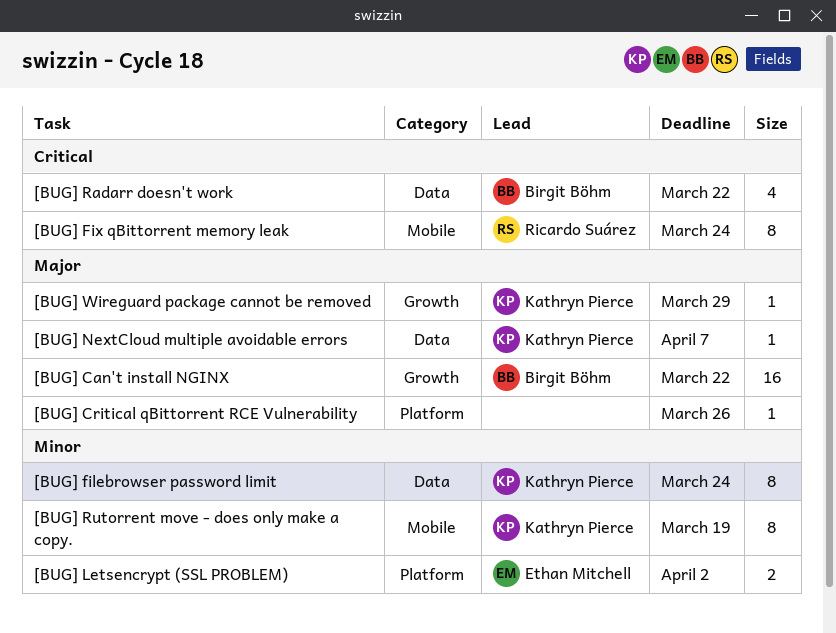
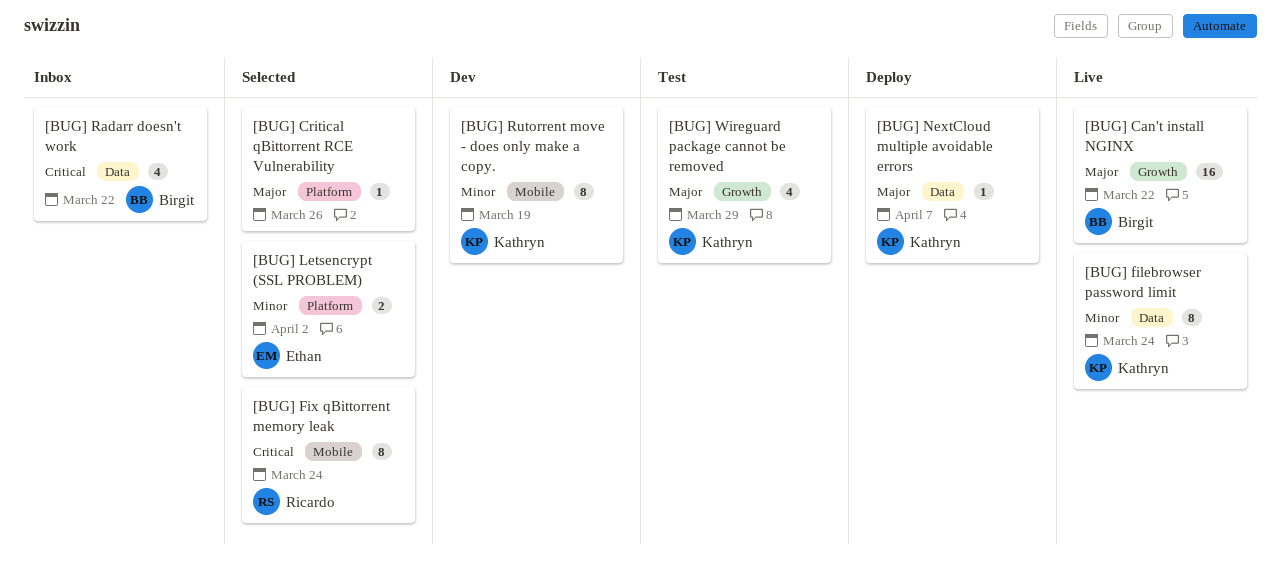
[BUG] Wireguard package cannot be removed, estimate: 1 -> 4

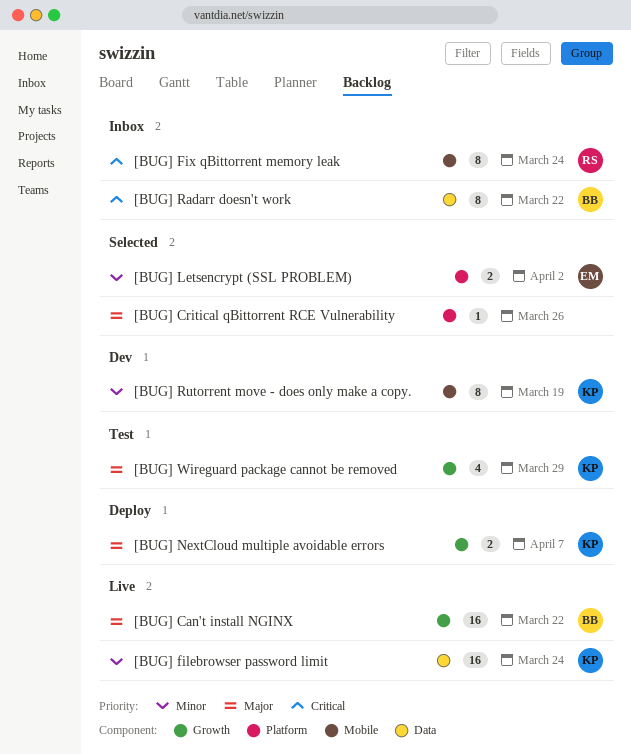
[BUG] filebrowser password limit, estimate: 8 -> 16
[BUG] Fix qBittorrent memory leak, status: Selected -> Inbox
[BUG] NextCloud multiple avoidable errors, label: Data -> Growth
[BUG] NextCloud multiple avoidable errors, estimate: 1 -> 2
[BUG] Radarr doesn't work, estimate: 4 -> 8

